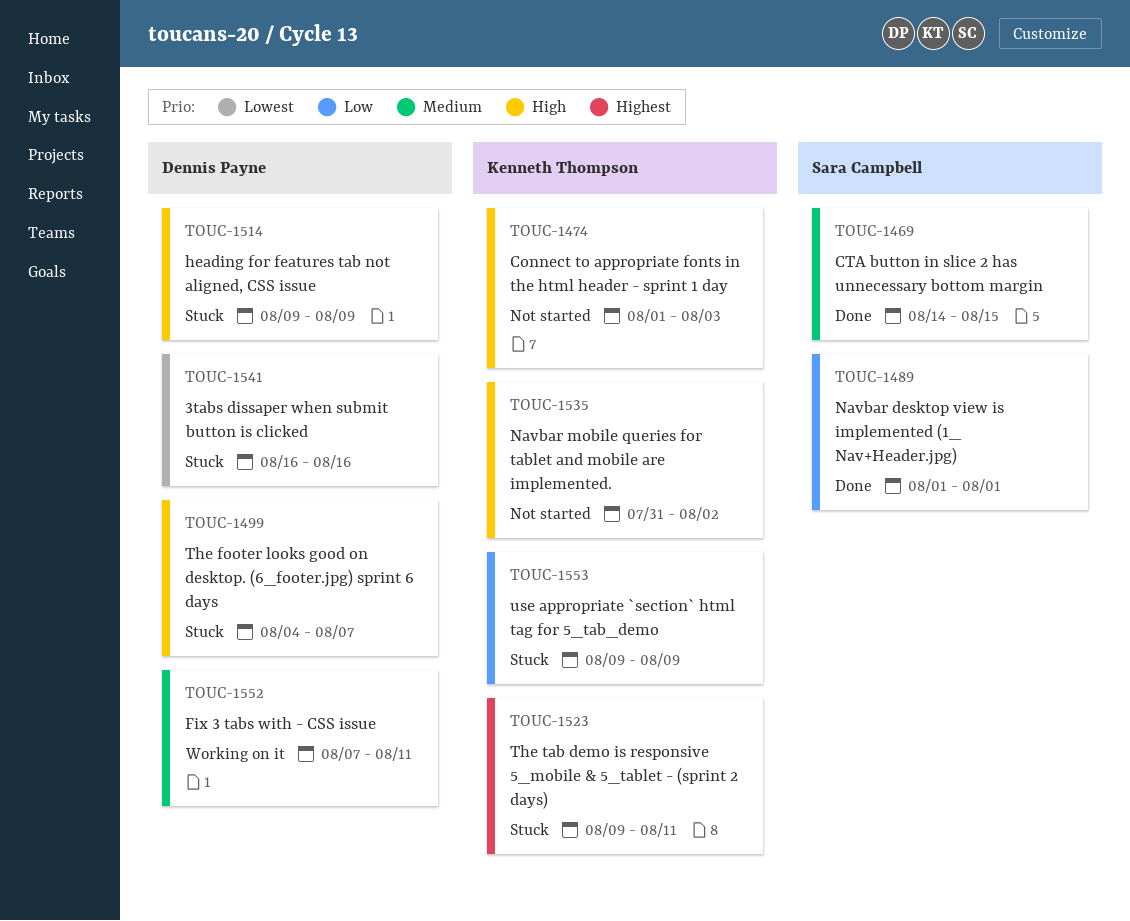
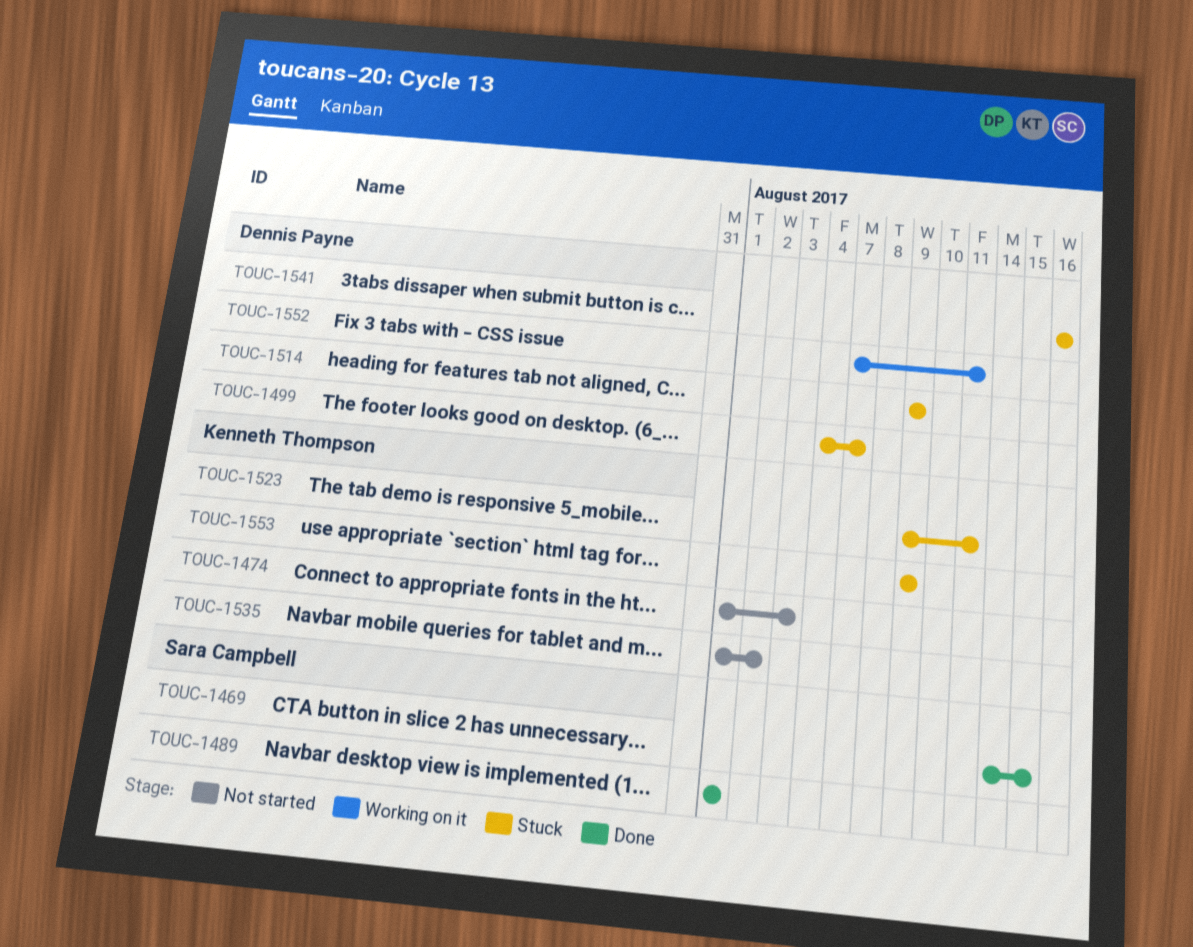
TOUC-1535, start: Jul 31 -> Aug 1

